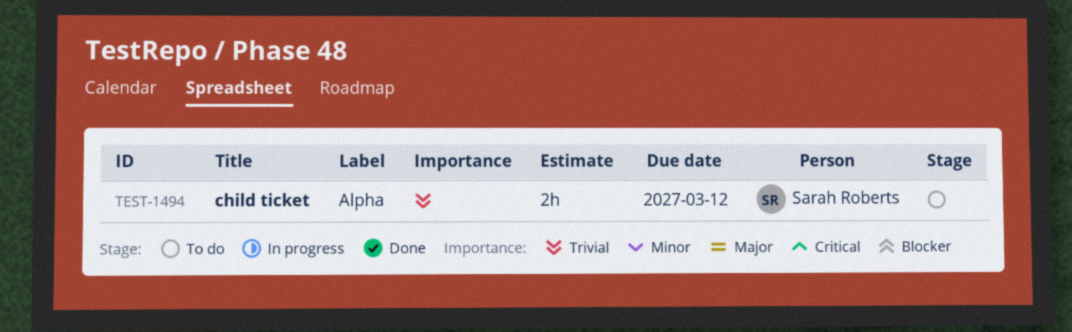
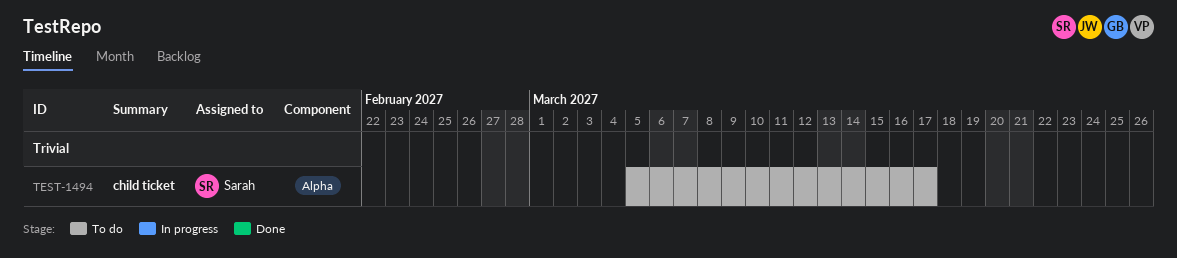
TEST-1494, due: Mar 12 -> Mar 17

